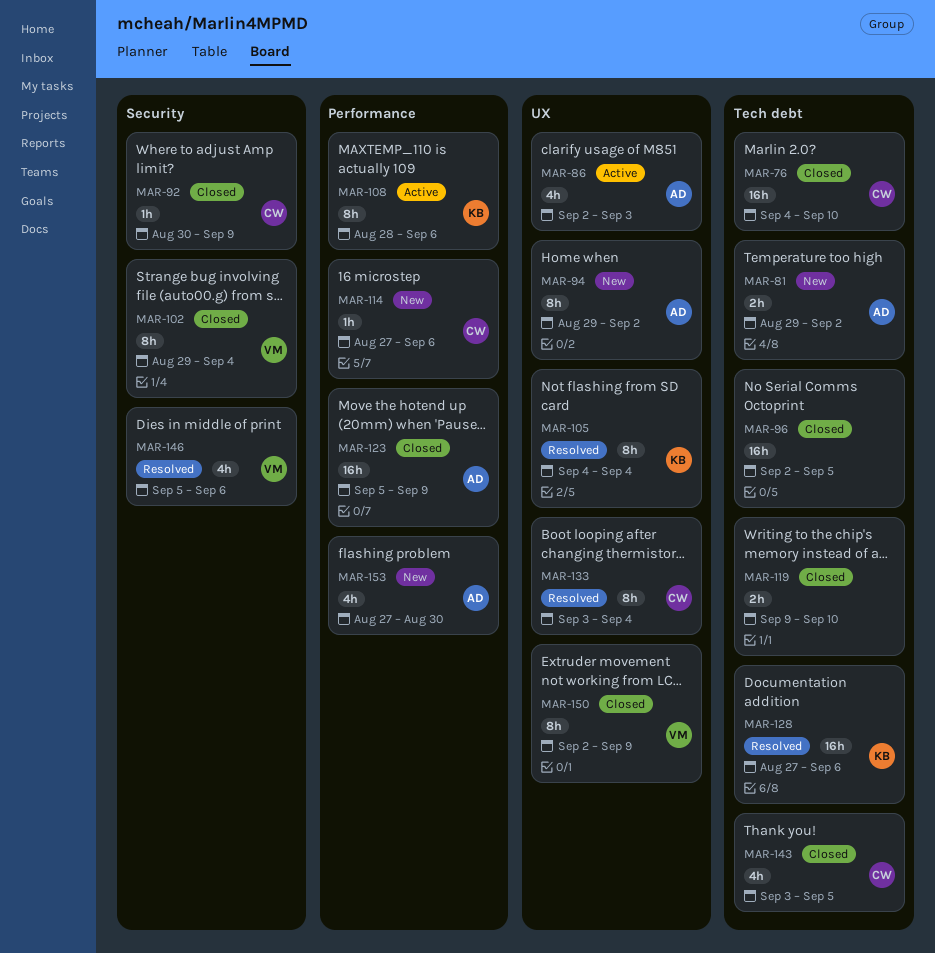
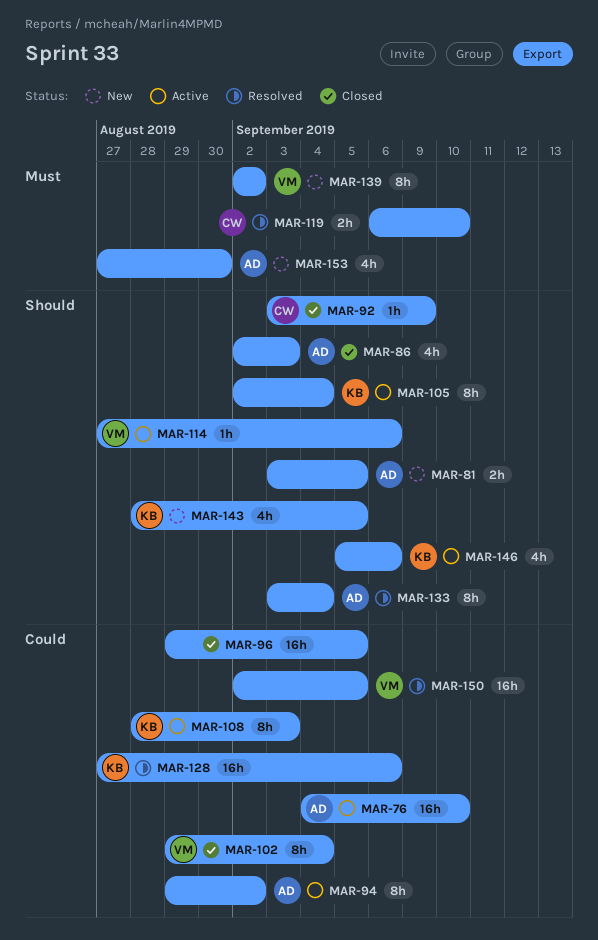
MAR-76, status: Closed -> Active
MAR-76, owner: CW -> AD
MAR-81, start: Aug 29 -> Sep 3
MAR-81, due: Sep 2 -> Sep 5
MAR-86, status: Active -> Closed
MAR-92, start: Aug 30 -> Sep 3
MAR-94, status: New -> Active
MAR-96, start: Sep 2 -> Aug 29
MAR-105, status: Resolved -> Active
MAR-105, start: Sep 4 -> Sep 2
MAR-108, due: Sep 6 -> Sep 3
MAR-114, status: New -> Active
MAR-114, owner: CW -> VM
MAR-119, status: Closed -> Resolved
MAR-119, owner: none -> CW
MAR-119, start: Sep 9 -> Sep 6
MAR-123: present -> none
MAR-133, owner: CW -> AD
MAR-139: none -> present
MAR-143, status: Closed -> New
MAR-143, owner: CW -> KB
MAR-143, start: Sep 3 -> Aug 28
MAR-146, status: Resolved -> Active
MAR-146, owner: VM -> KB
MAR-150, status: Closed -> Resolved
MAR-150, estimate: 8h -> 16h
MAR-150, due: Sep 9 -> Sep 5

